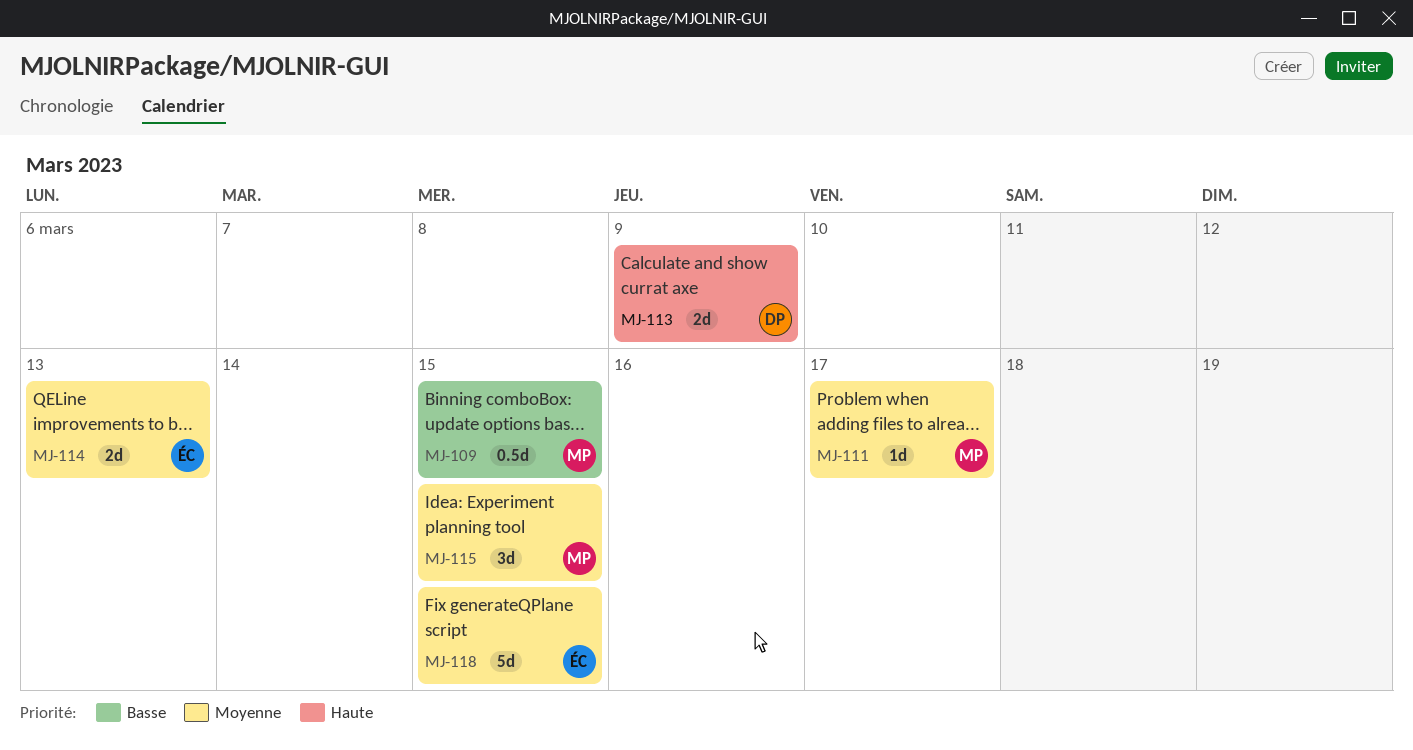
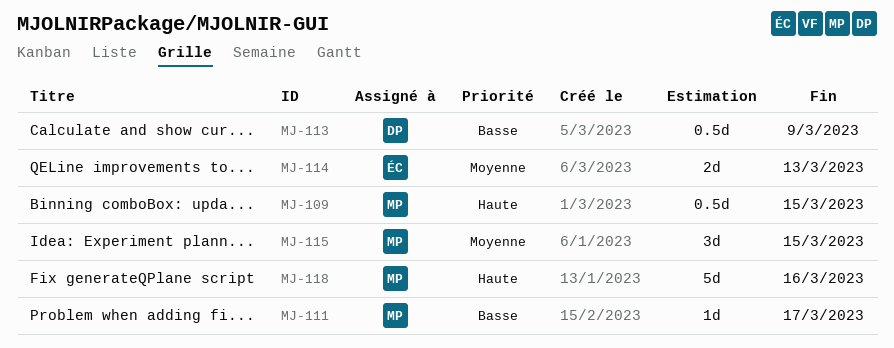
MJ-109, priority: Basse -> Haute
MJ-111, priority: Moyenne -> Basse
MJ-113, priority: Haute -> Basse
MJ-113, estimate: 2d -> 0.5d
MJ-118, owner: ÉC -> MP
MJ-118, priority: Moyenne -> Haute
MJ-118, due: Mar 15 -> Mar 16

